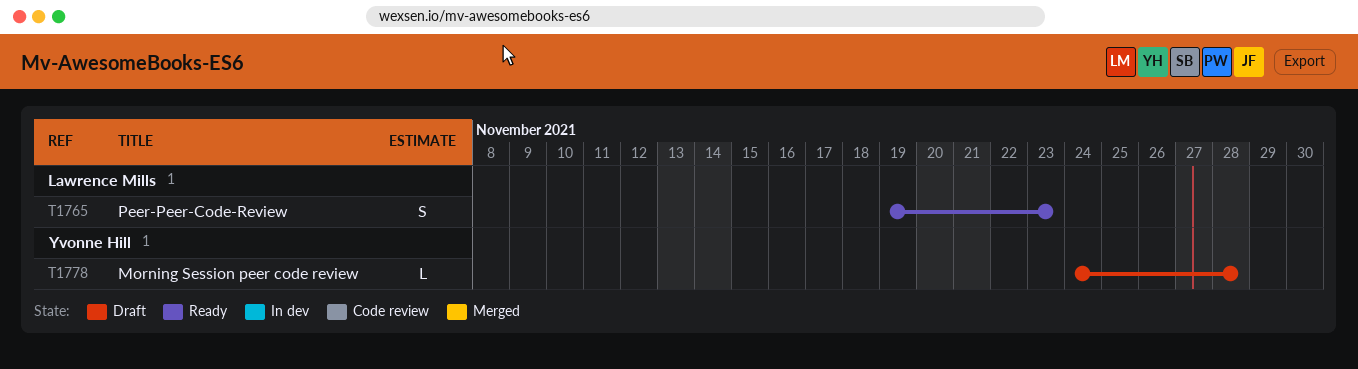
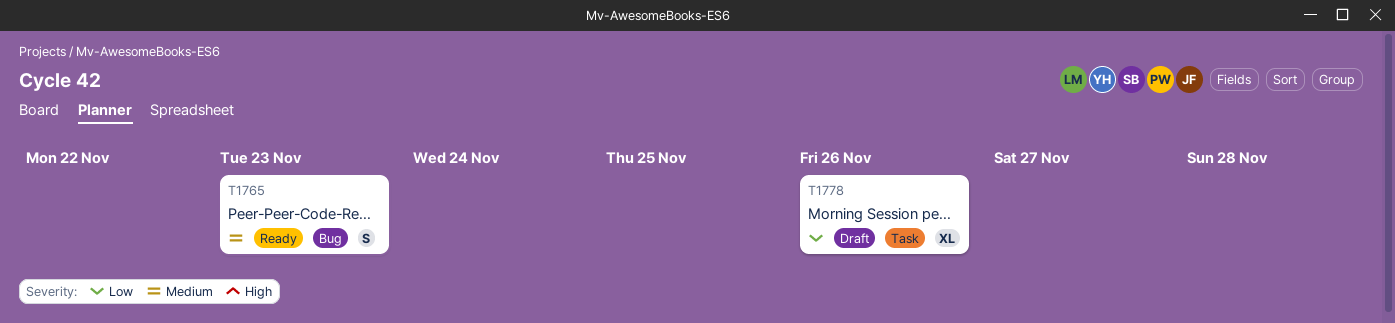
T1778, estimate: L -> XL
T1778, due: Nov 28 -> Nov 26

